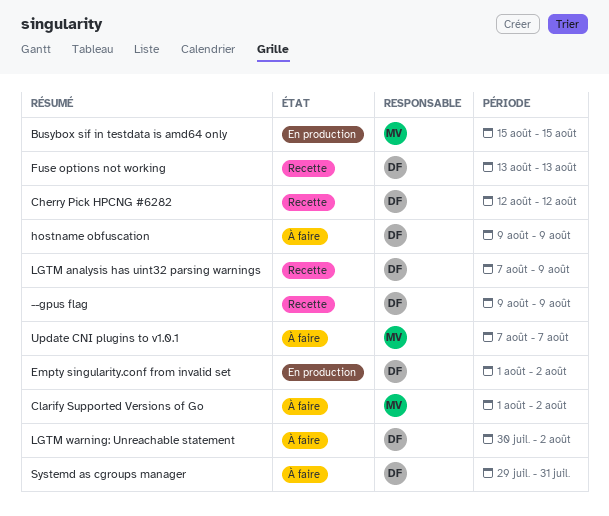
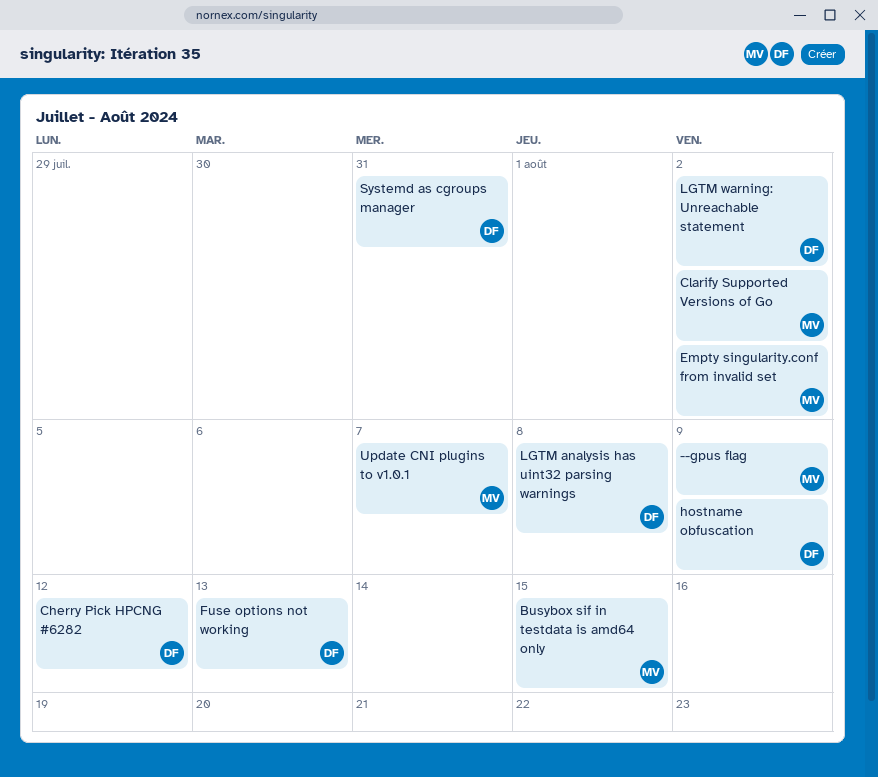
--gpus flag, owner: DF -> MV
Empty singularity.conf from invalid set, owner: DF -> MV
LGTM analysis has uint32 parsing warnings, due: Aug 9 -> Aug 8

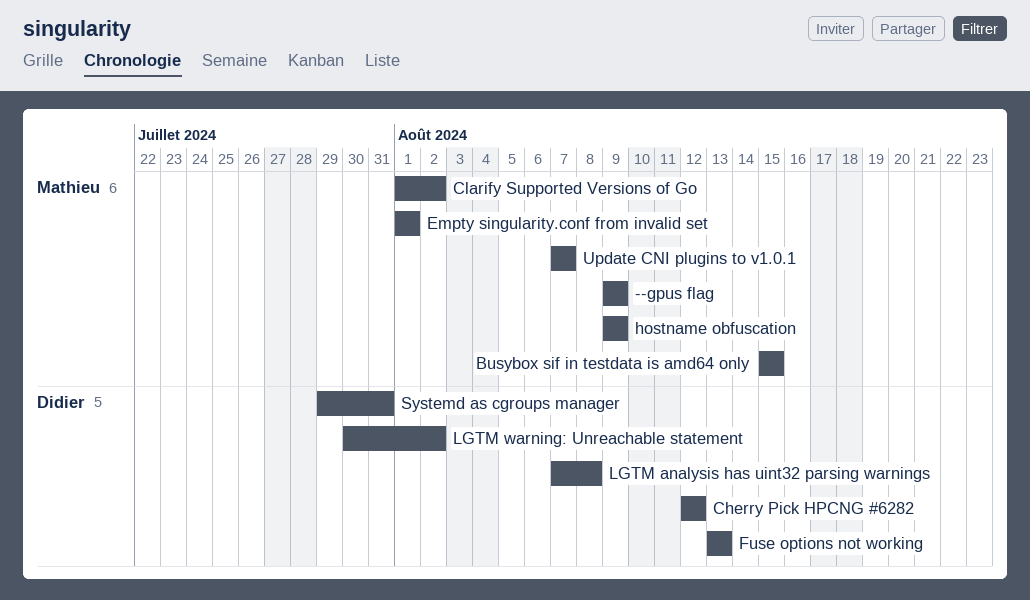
Empty singularity.conf from invalid set, due: Aug 2 -> Aug 1
hostname obfuscation, owner: Didier -> Mathieu

